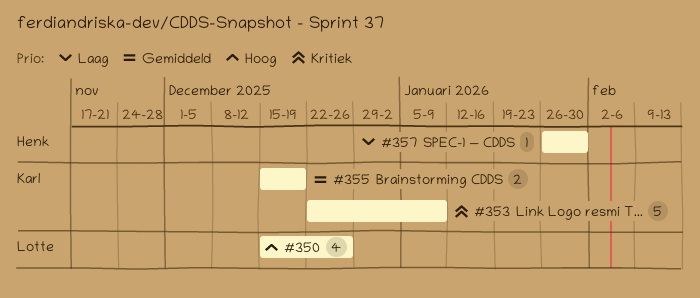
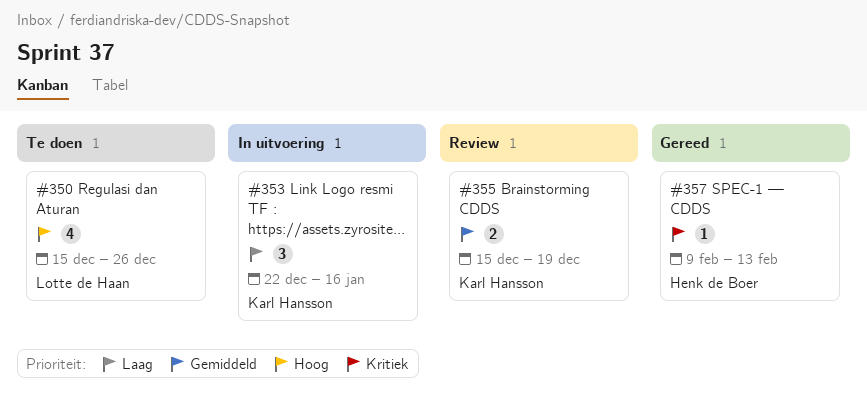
#353, priority: Kritiek -> Laag
#353, estimate: 5 -> 3
#353, due: Jan 9 -> Jan 16
#357, priority: Laag -> Kritiek
#357, start: Jan 26 -> Feb 9
#357, due: Jan 30 -> Feb 13

